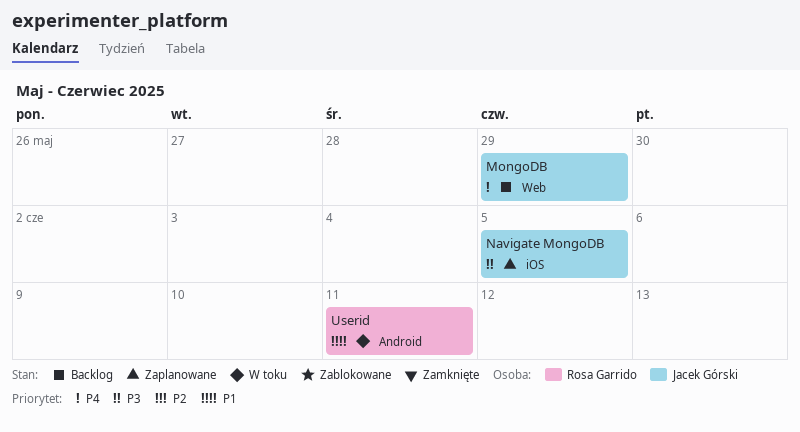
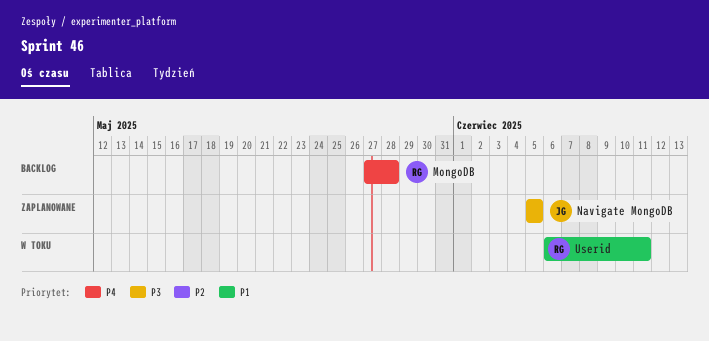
MongoDB, owner: Jacek Górski -> Rosa Garrido
MongoDB, due: May 29 -> May 28

